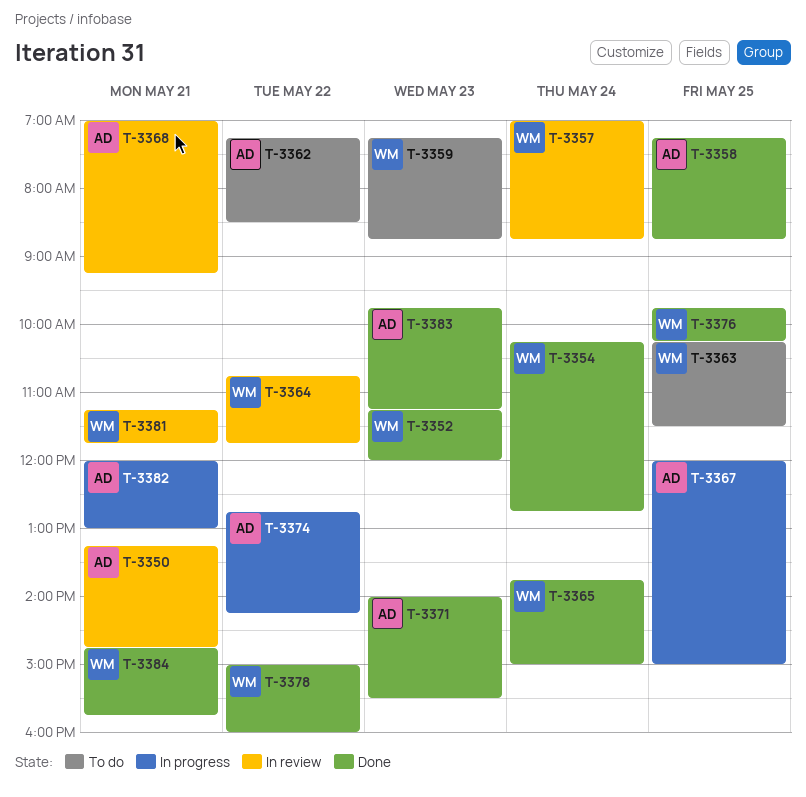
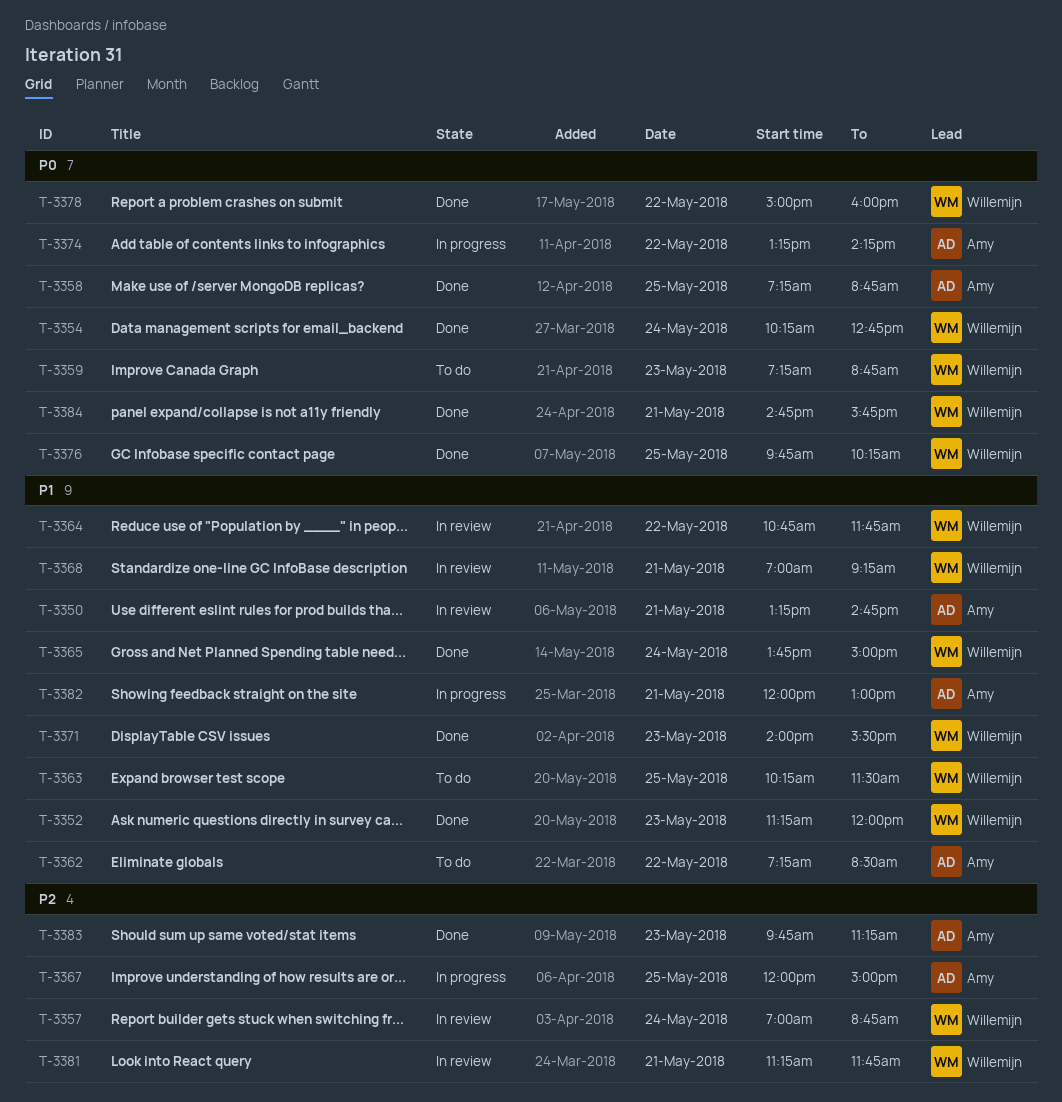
T-3368, owner: Amy -> Willemijn
T-3371, owner: Amy -> Willemijn
T-3374, begins: 12:45 -> 13:15

